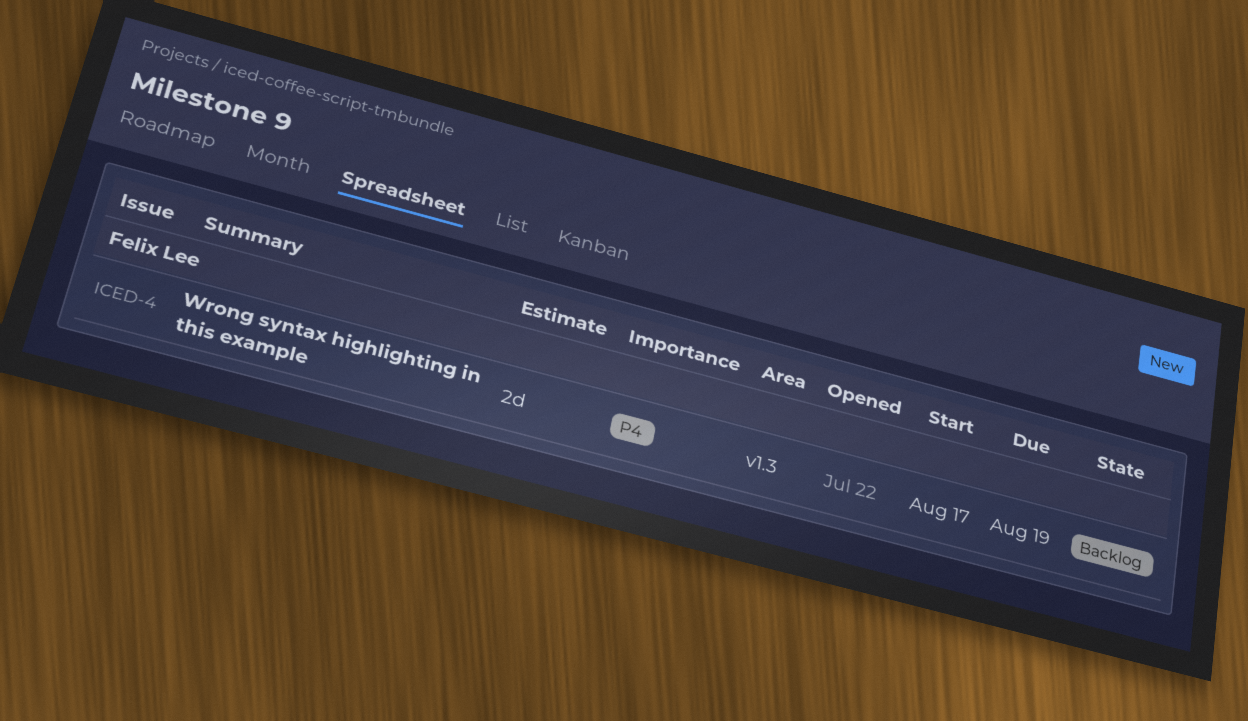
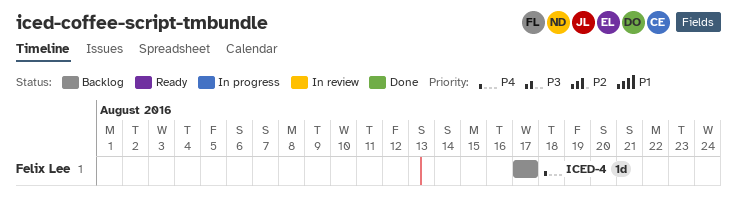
ICED-4, estimate: 2d -> 1d
ICED-4, due: Aug 19 -> Aug 17

